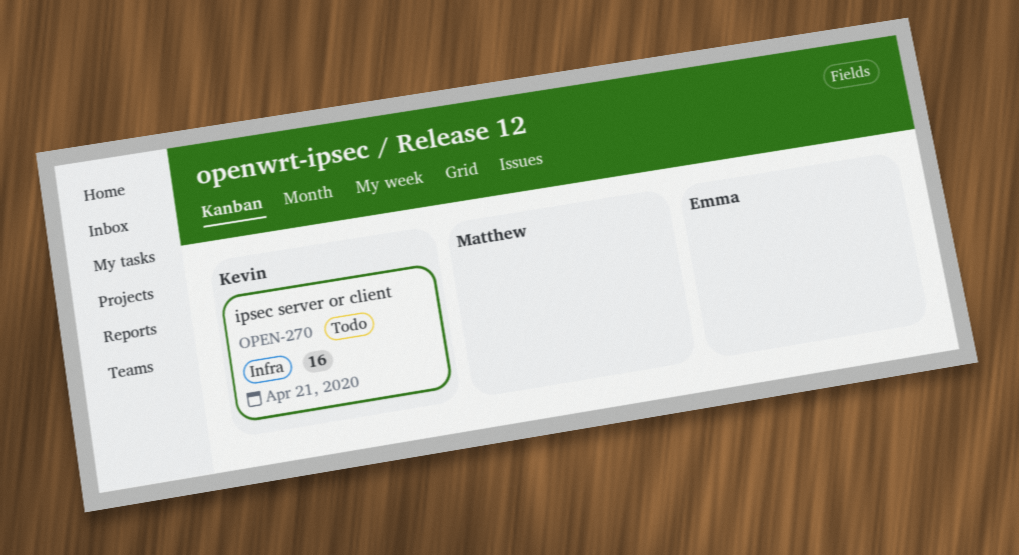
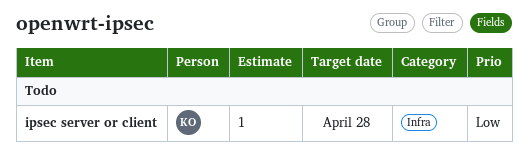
ipsec server or client, estimate: 16 -> 1
ipsec server or client, due: Apr 21 -> Apr 28

